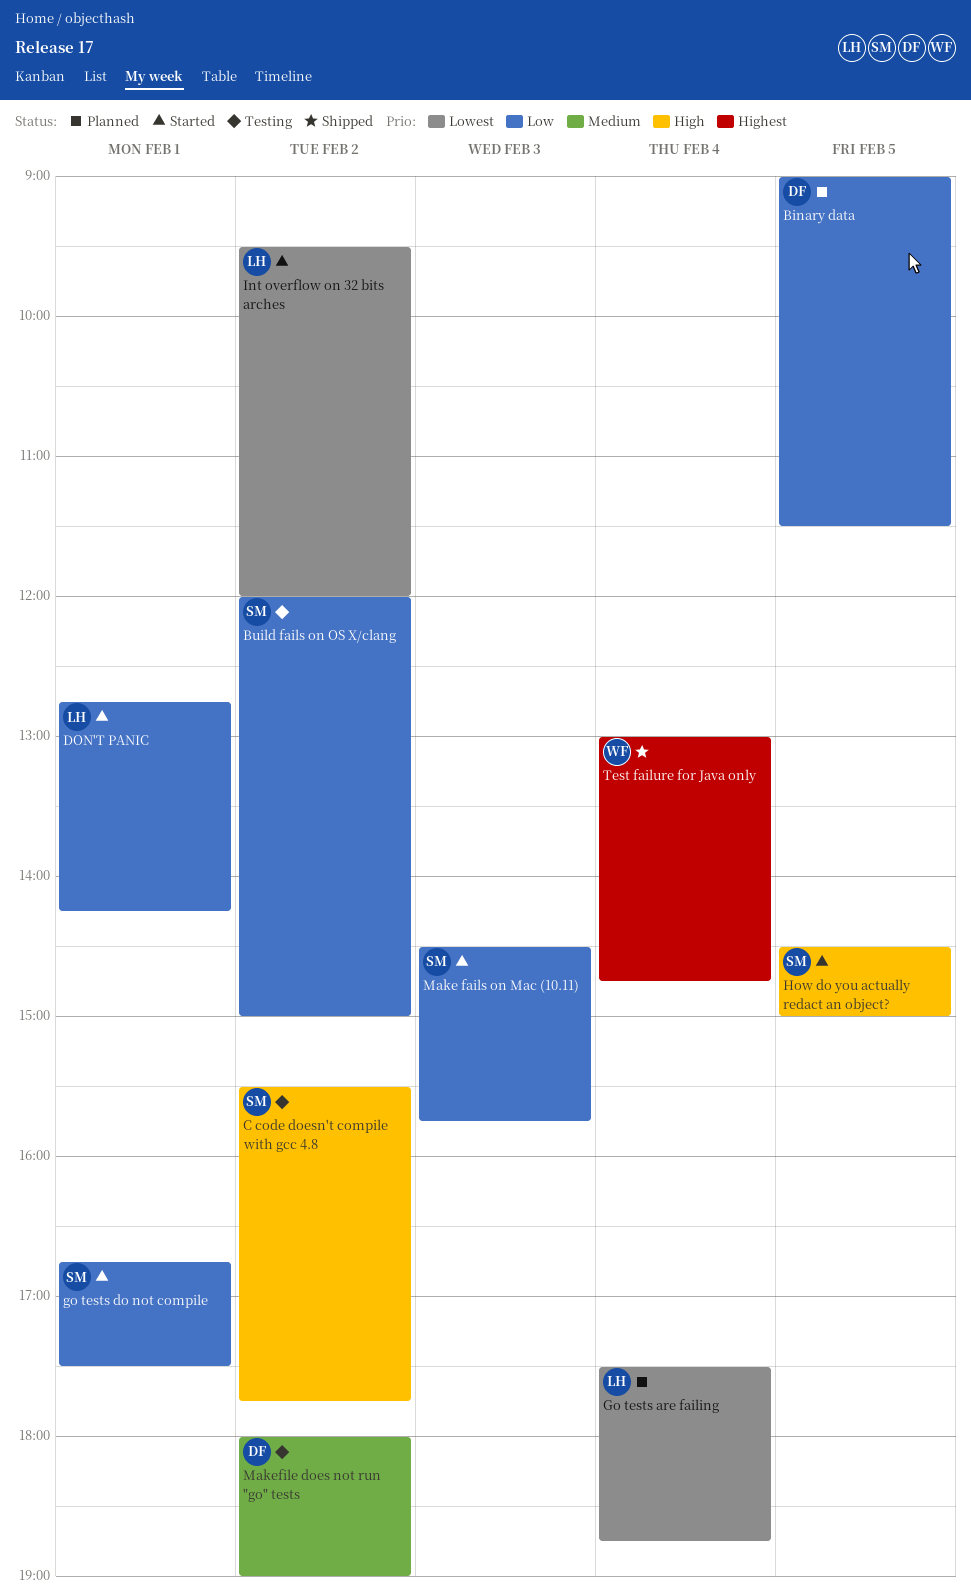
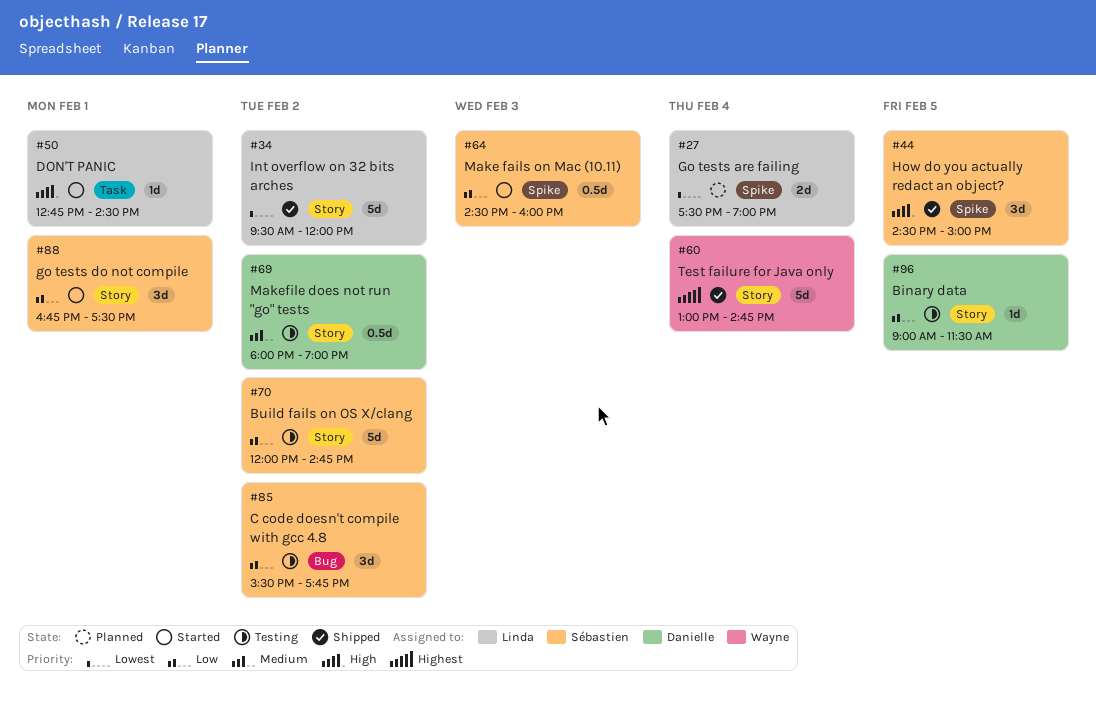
Binary data, status: Planned -> Testing
Build fails on OS X/clang, ends: 15:00 -> 14:45
C code doesn't compile with gcc 4.8, priority: High -> Low
DON'T PANIC, priority: Low -> High
DON'T PANIC, ends: 14:15 -> 14:30
Go tests are failing, ends: 18:45 -> 19:00
How do you actually redact an object?, status: Started -> Shipped
Int overflow on 32 bits arches, status: Started -> Shipped
Make fails on Mac (10.11), ends: 15:45 -> 16:00

